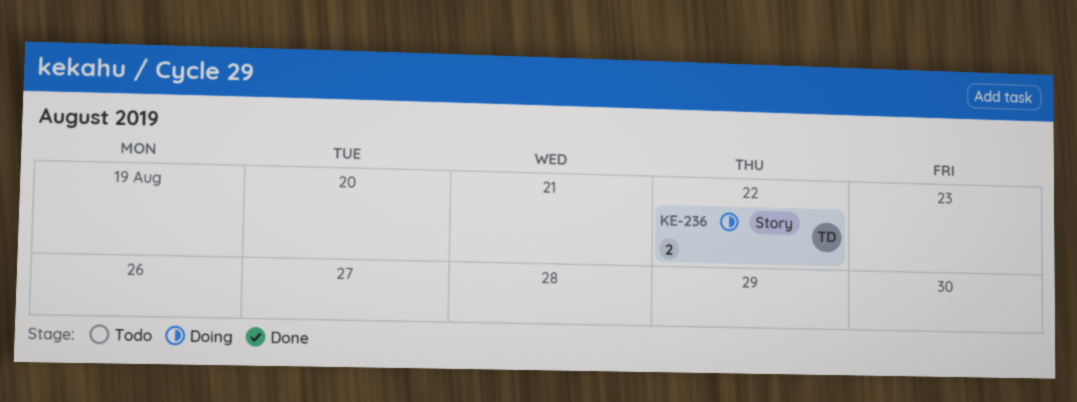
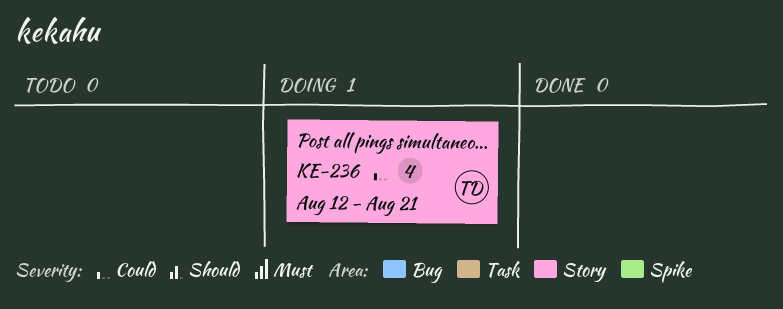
KE-236, estimate: 2 -> 4
KE-236, due: Aug 22 -> Aug 21

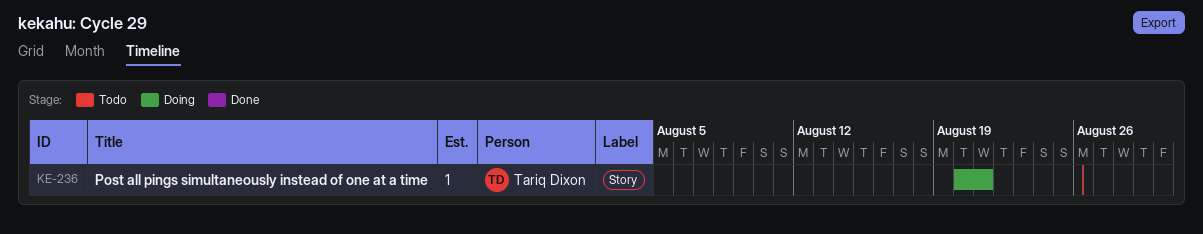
KE-236, estimate: 4 -> 1
KE-236, start: Aug 12 -> Aug 20

